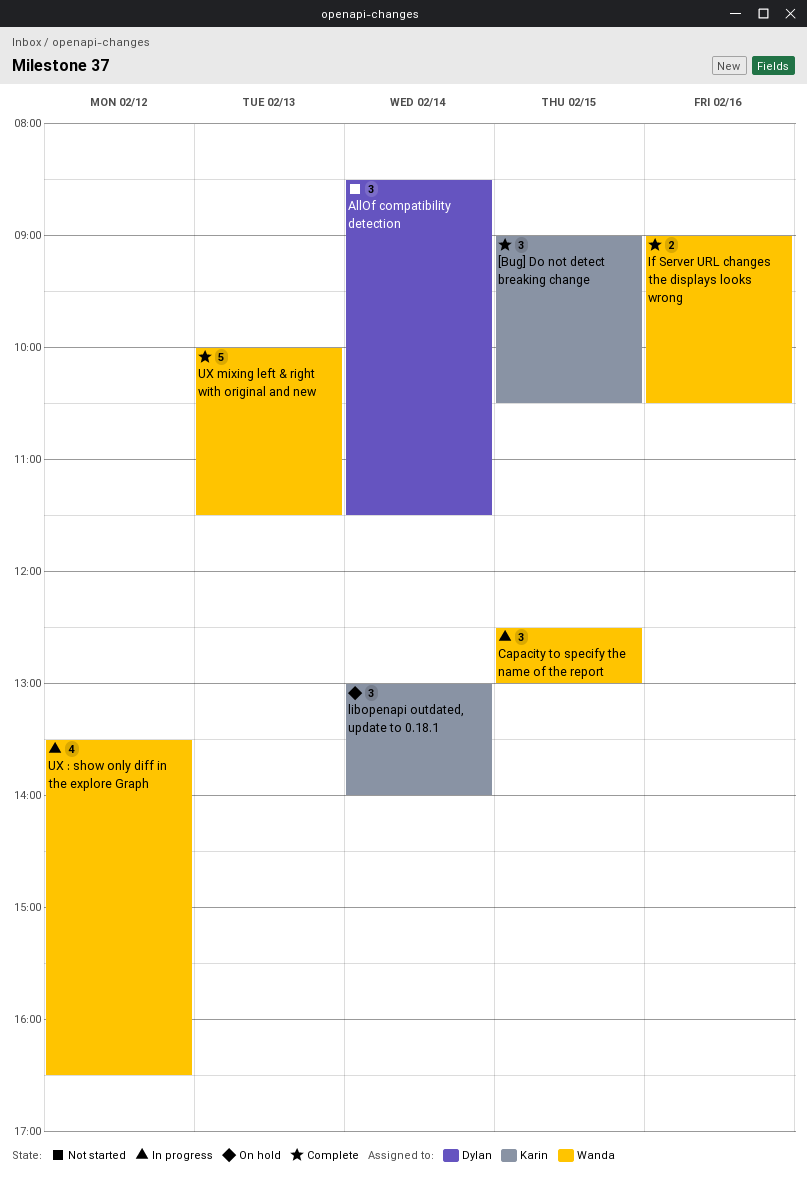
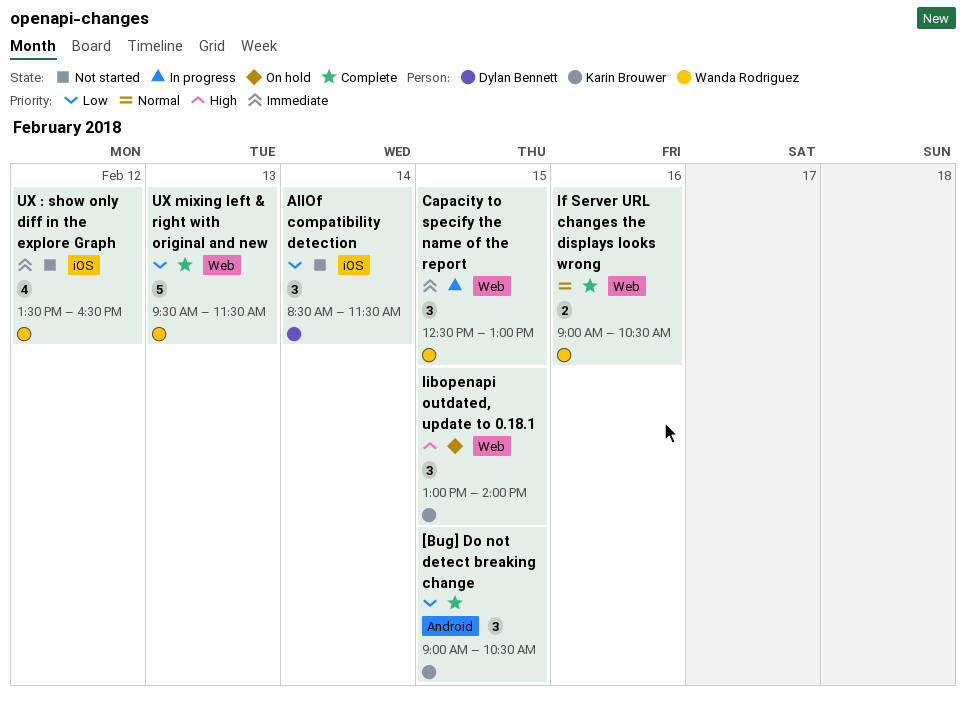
libopenapi outdated, update to 0.18.1, day: Feb 14 -> Feb 15
UX : show only diff in the explore Graph, status: In progress -> Not started
UX mixing left & right with original and new, begins: 10:00 -> 09:30

